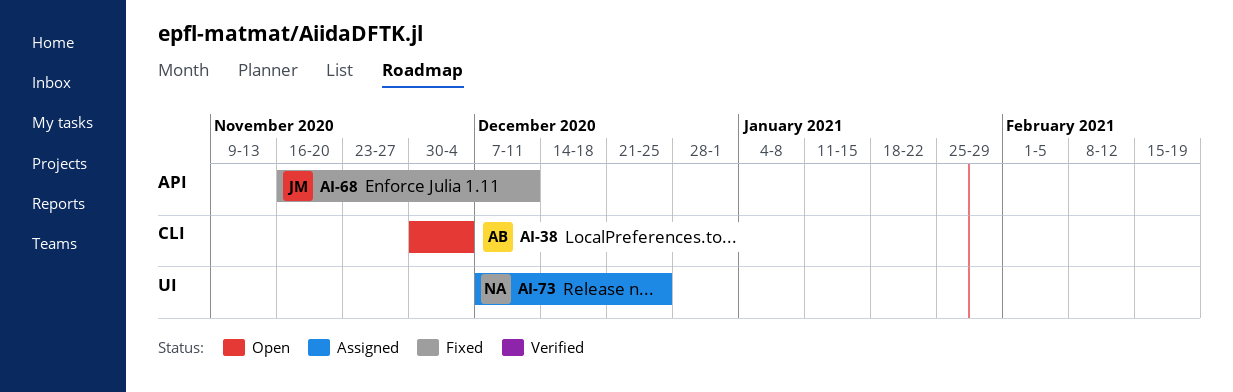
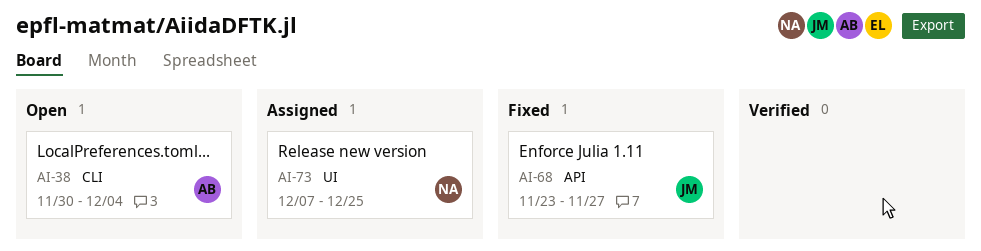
AI-68, start: Nov 16 -> Nov 23
AI-68, due: Dec 11 -> Nov 27

